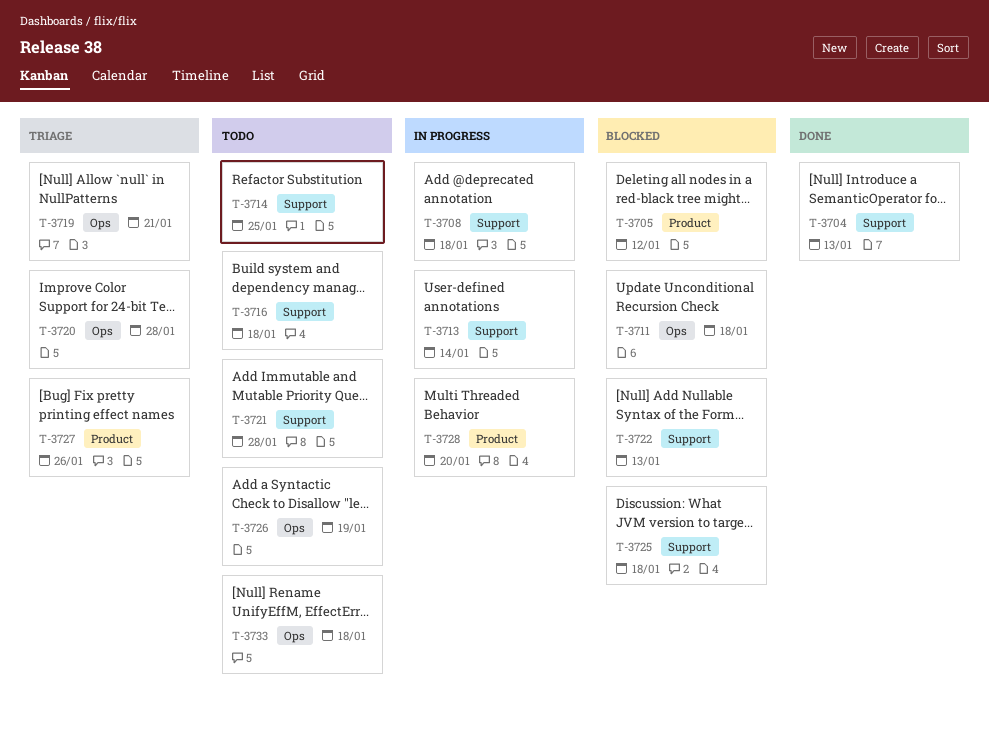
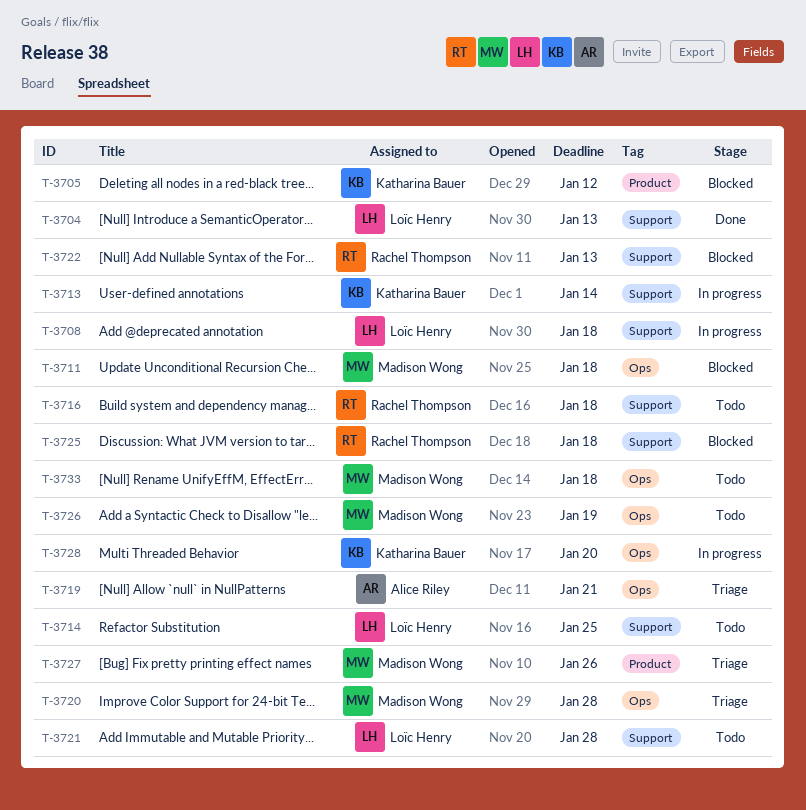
T-3728, label: Product -> Ops

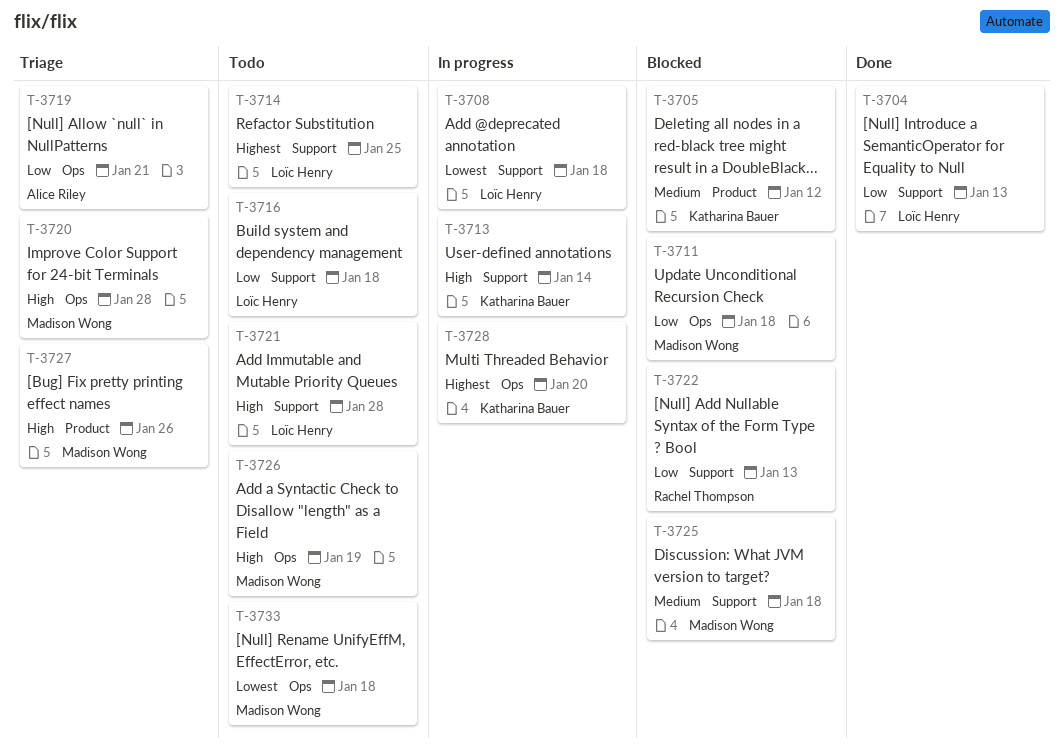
T-3716, owner: Rachel Thompson -> Loïc Henry
T-3725, owner: Rachel Thompson -> Madison Wong

